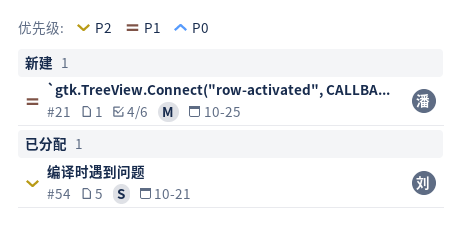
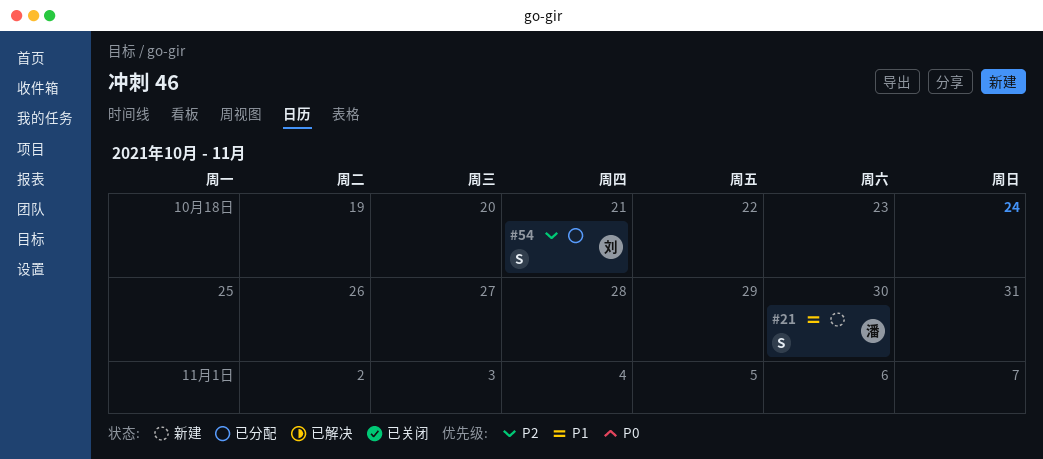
#21, estimate: M -> S
#21, due: Oct 25 -> Oct 30

